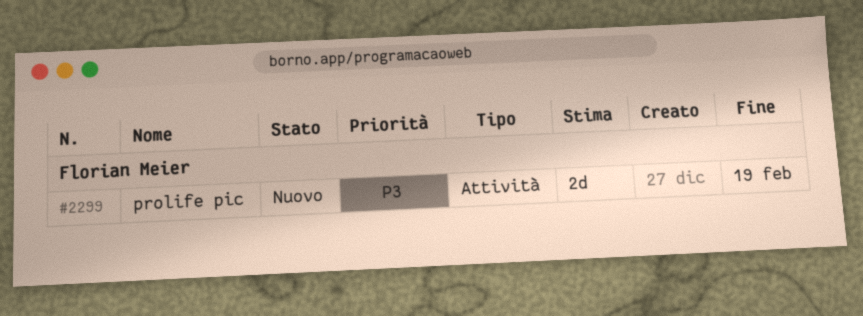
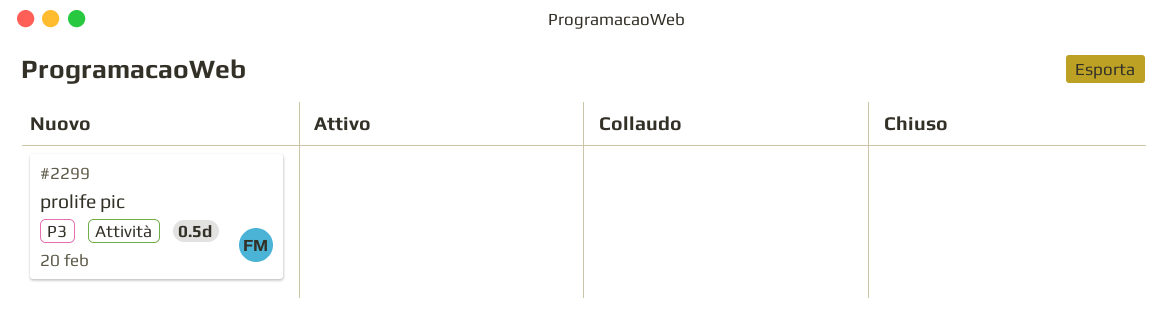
#2299, estimate: 2d -> 0.5d
#2299, due: Feb 19 -> Feb 20

